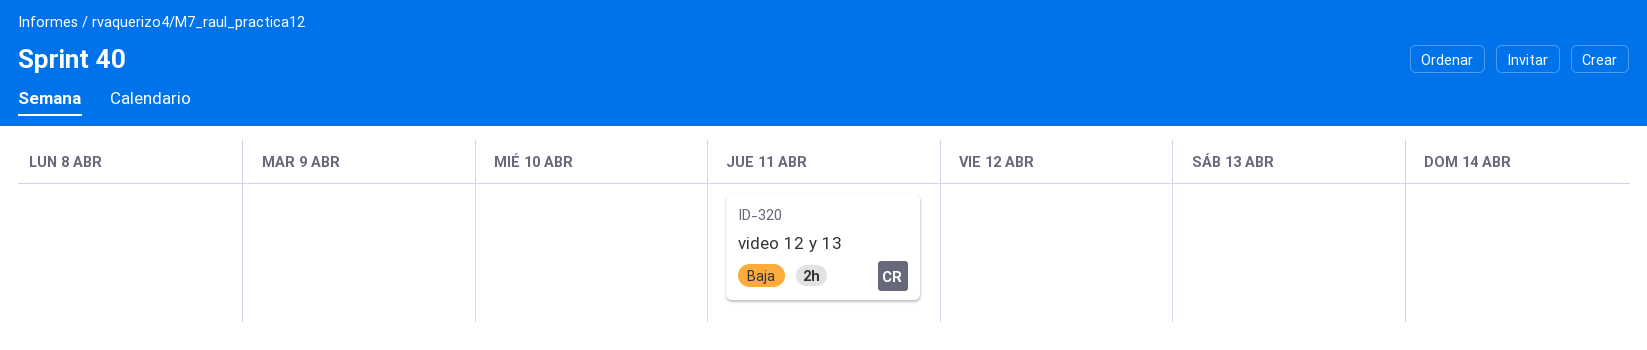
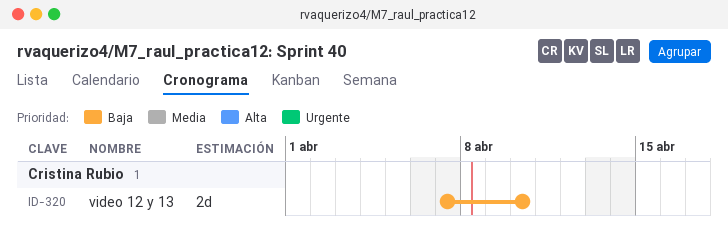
ID-320, estimate: 2h -> 2d
ID-320, due: Apr 11 -> Apr 10

